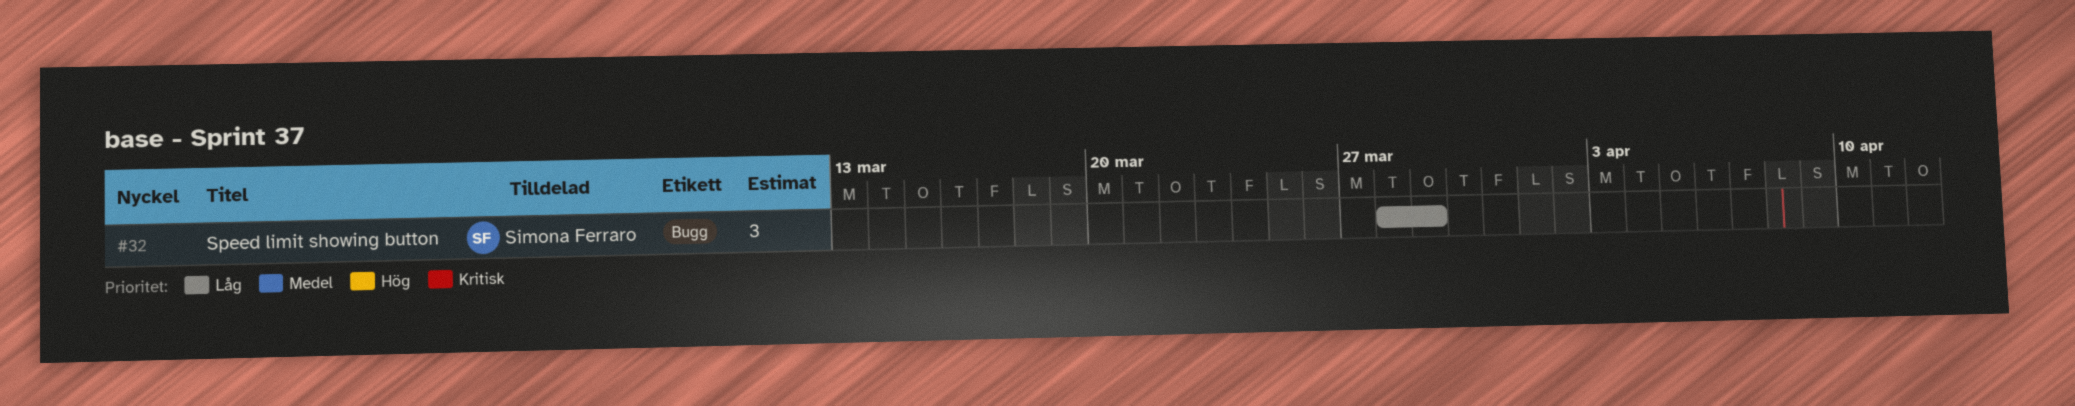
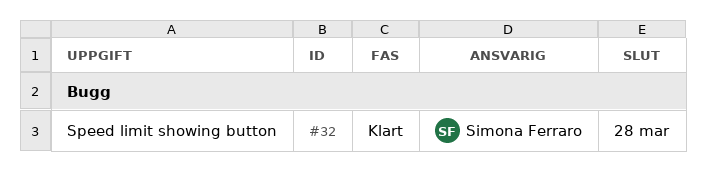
#32, due: Mar 29 -> Mar 28

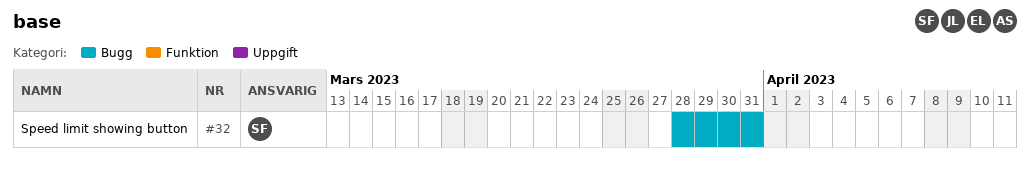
#32, due: Mar 28 -> Mar 31

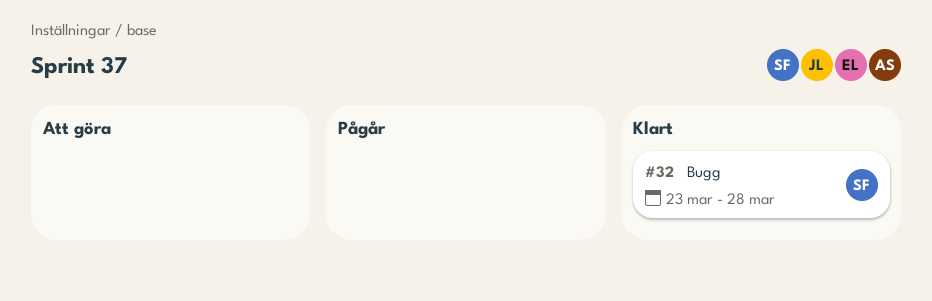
#32, start: Mar 28 -> Mar 23
#32, due: Mar 31 -> Mar 28

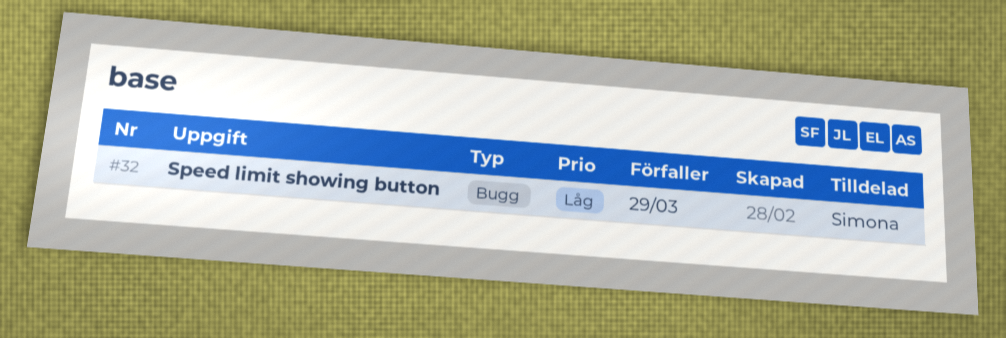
#32, due: Mar 28 -> Mar 29

